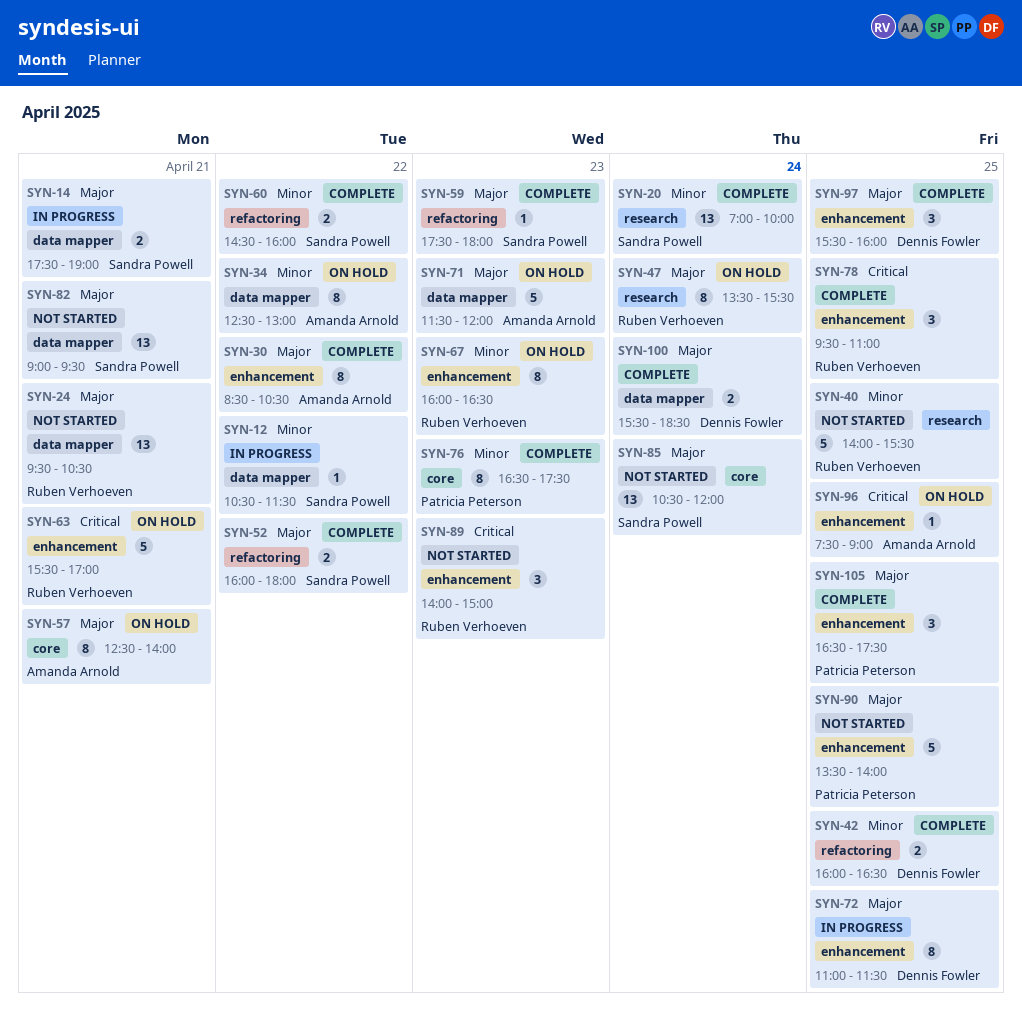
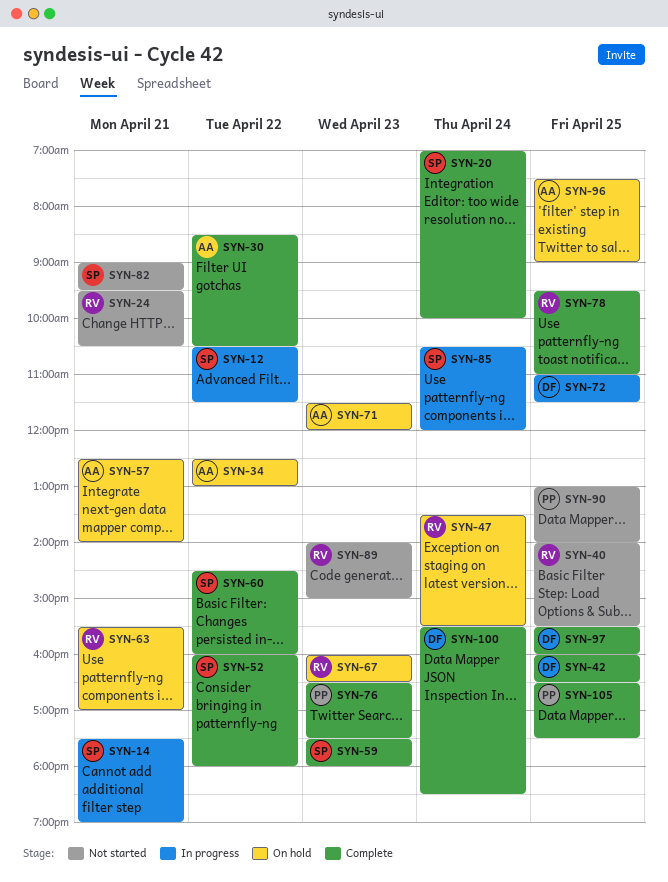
SYN-85, status: Not started -> In progress
SYN-90, begins: 13:30 -> 13:00

